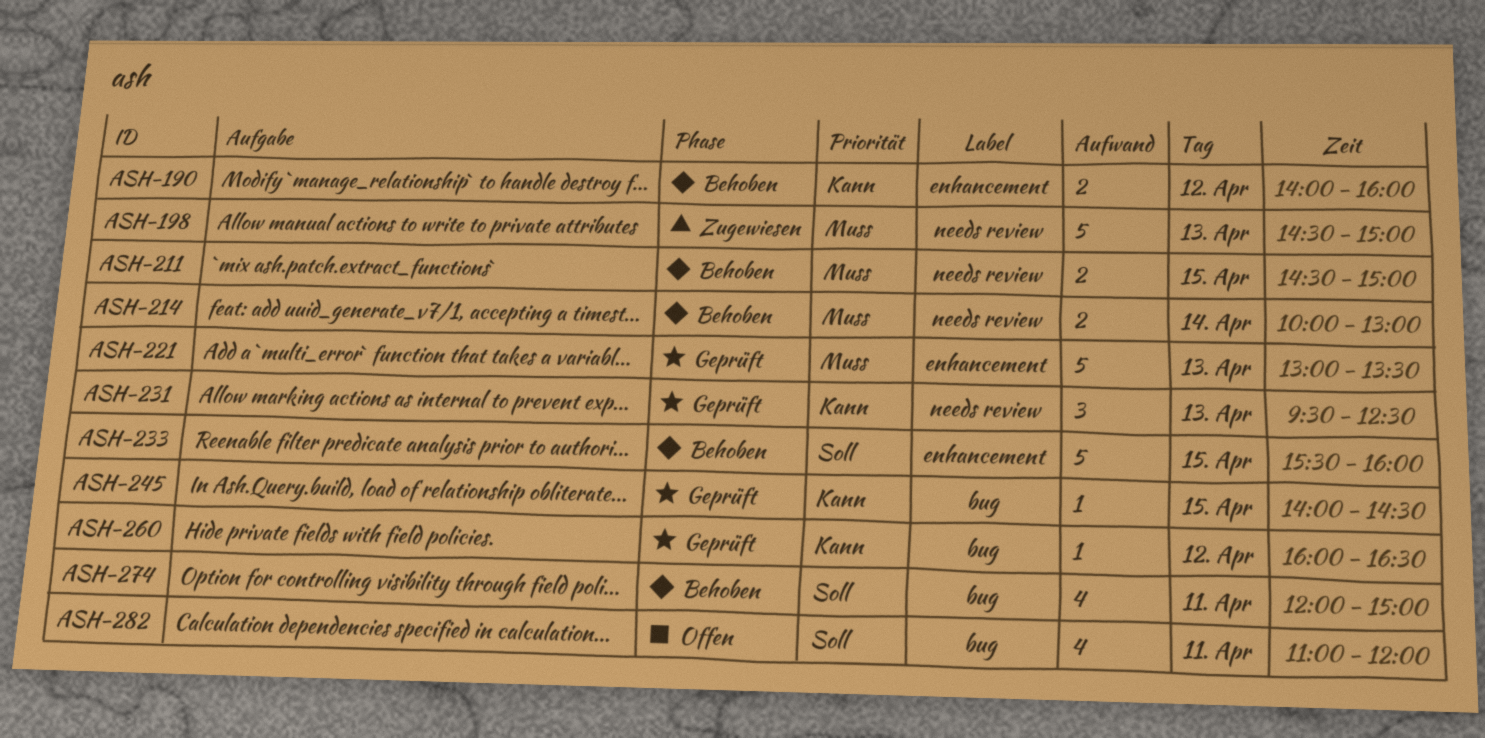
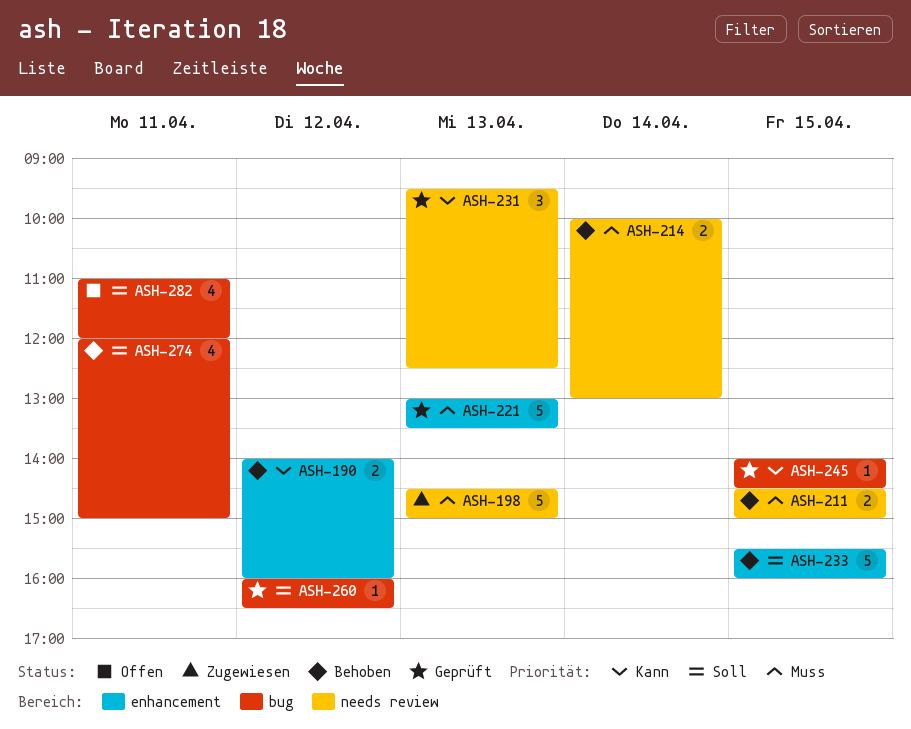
ASH-260, priority: Kann -> Soll

